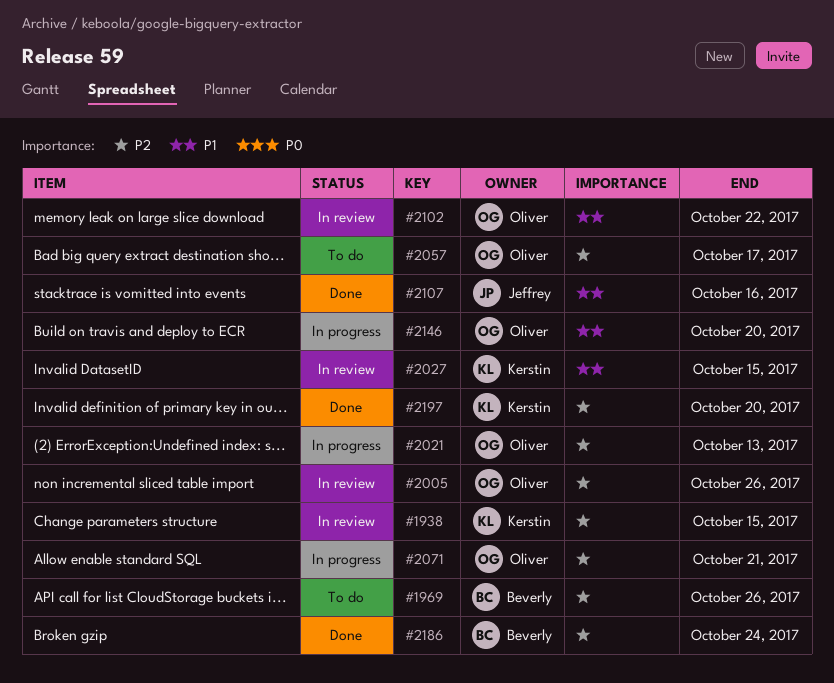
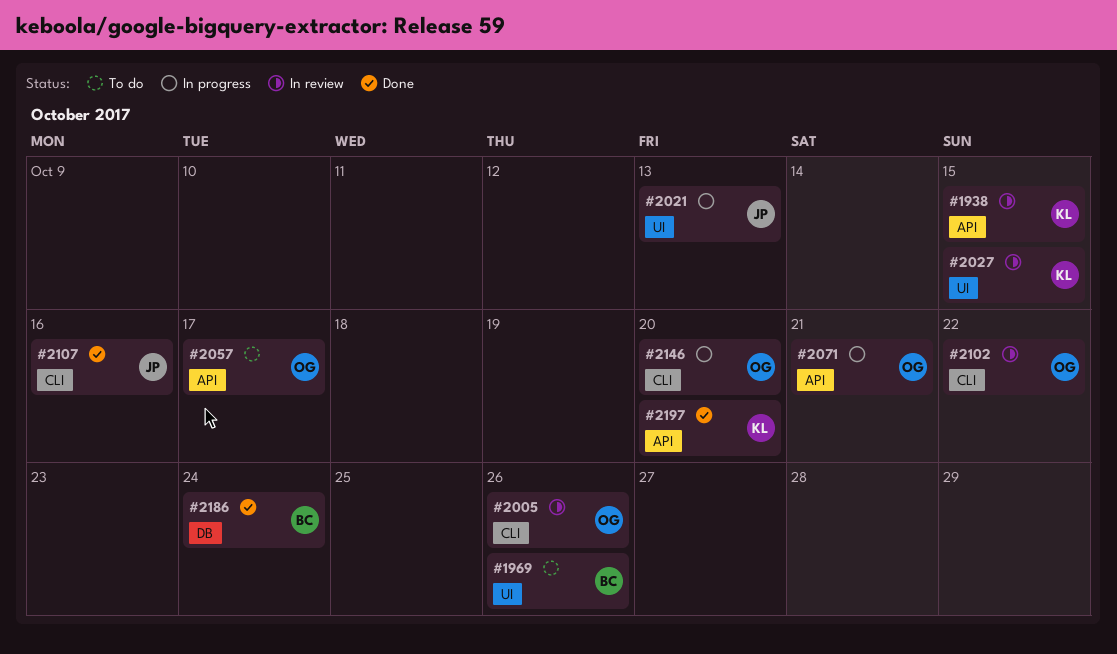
#2021, owner: Oliver -> Jeffrey

